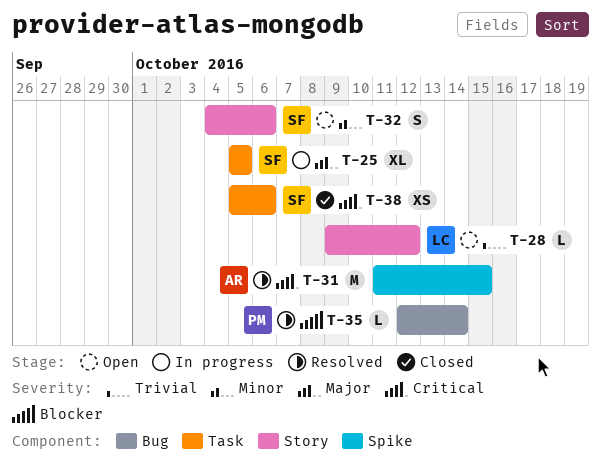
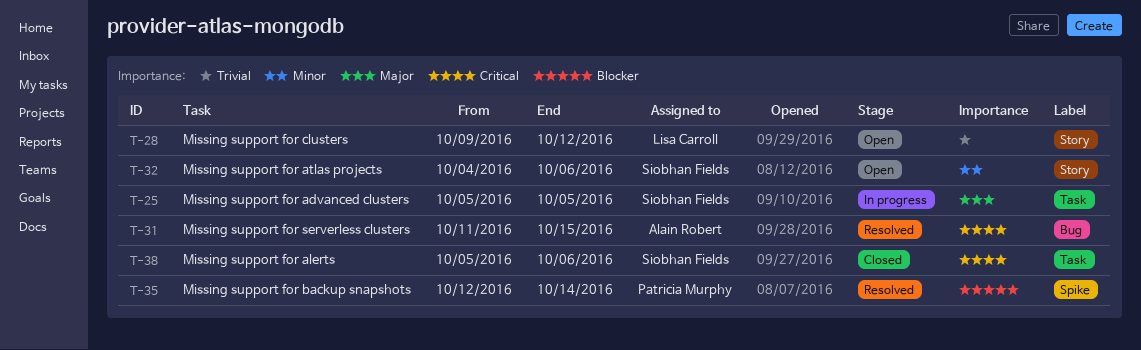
T-31, label: Spike -> Bug
T-35, label: Bug -> Spike

